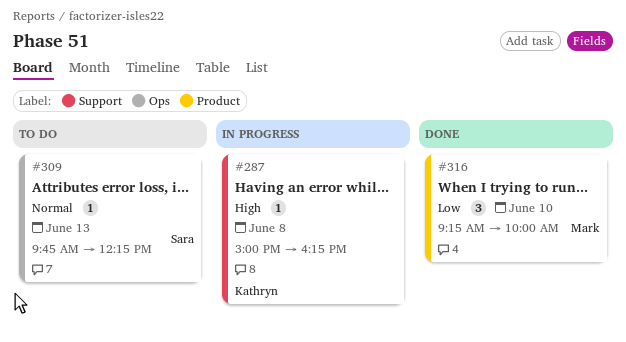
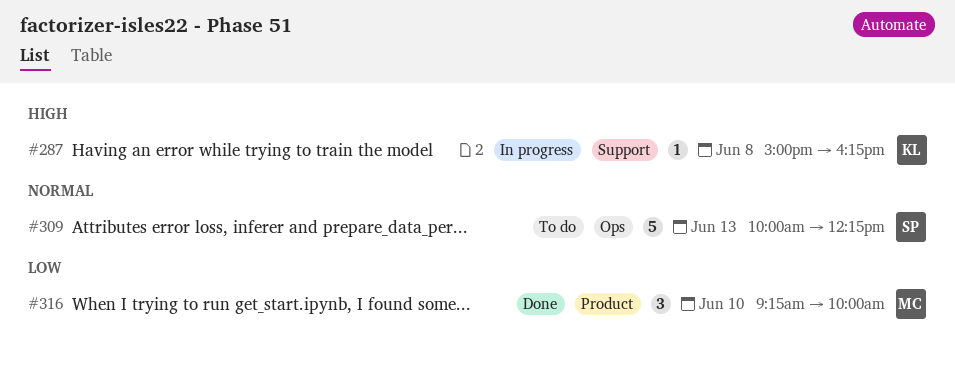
#309, estimate: 1 -> 5
#309, begins: 09:45 -> 10:00

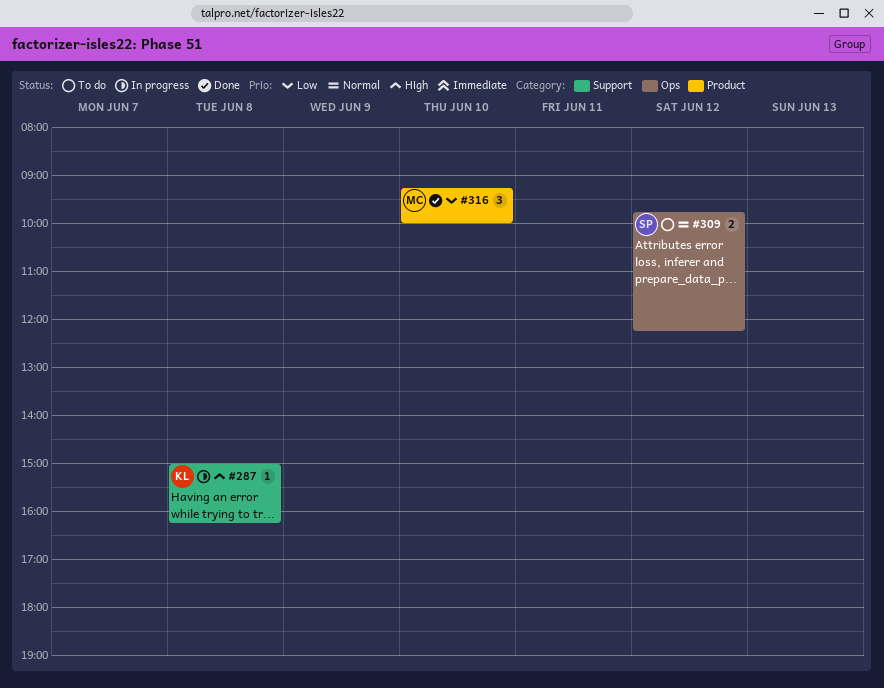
#309, estimate: 5 -> 2
#309, day: Jun 13 -> Jun 12
#309, begins: 10:00 -> 09:45

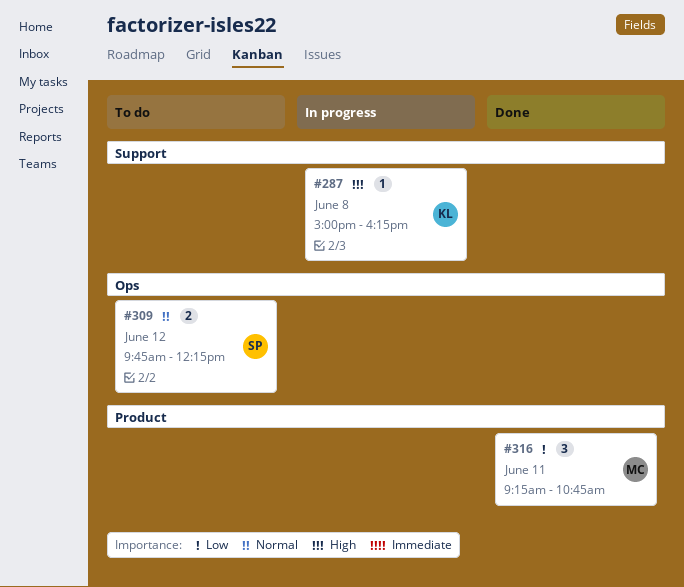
#316, day: Jun 10 -> Jun 11
#316, ends: 10:00 -> 10:45

